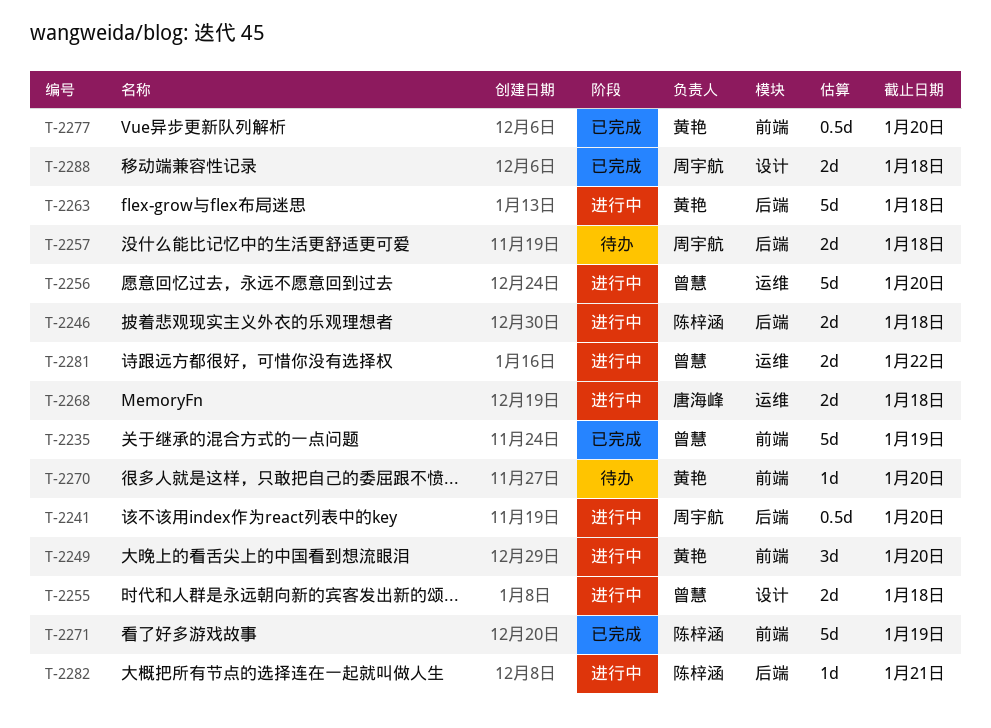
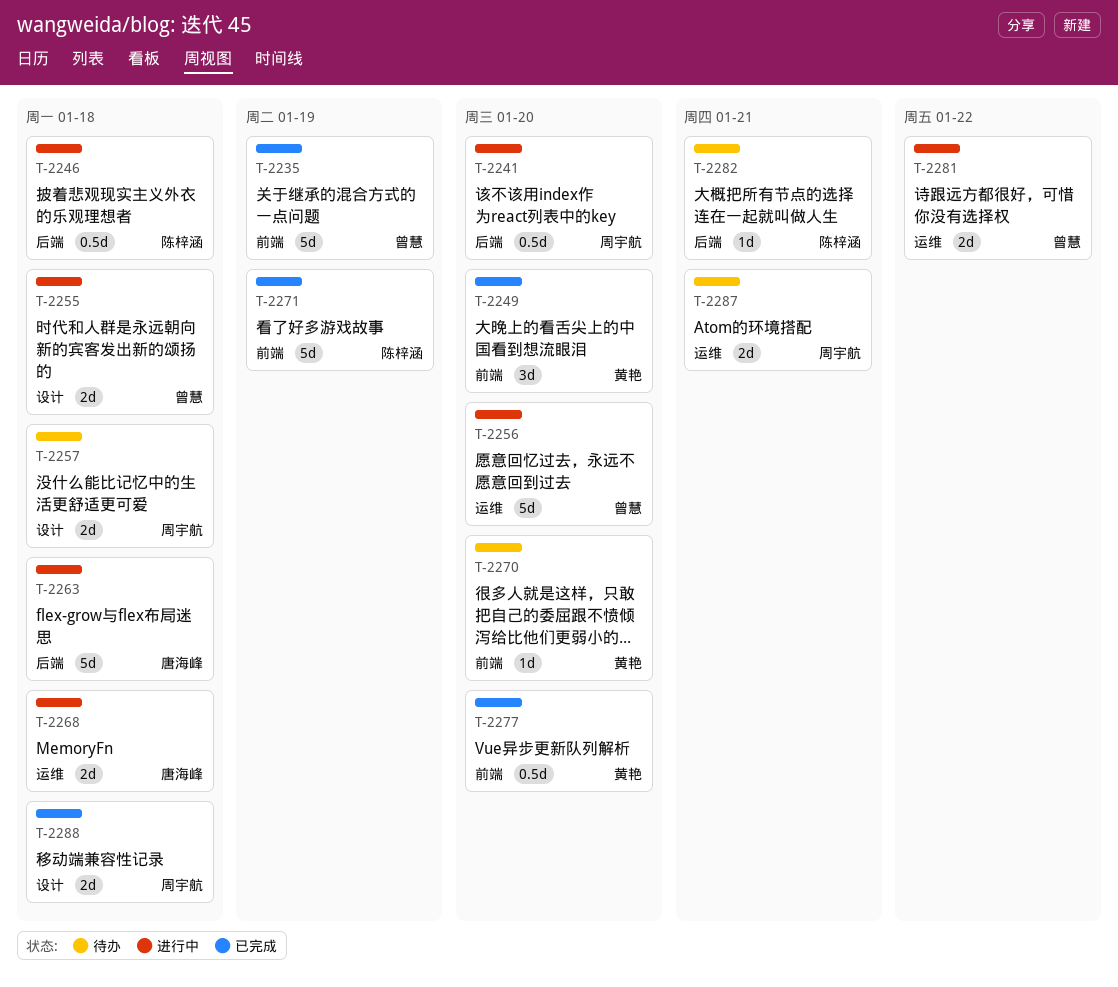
T-2246, estimate: 2d -> 0.5d
T-2249, status: 进行中 -> 已完成
T-2257, label: 后端 -> 设计
T-2263, owner: 黄艳 -> 唐海峰
T-2282, status: 进行中 -> 待办
T-2287: none -> present

